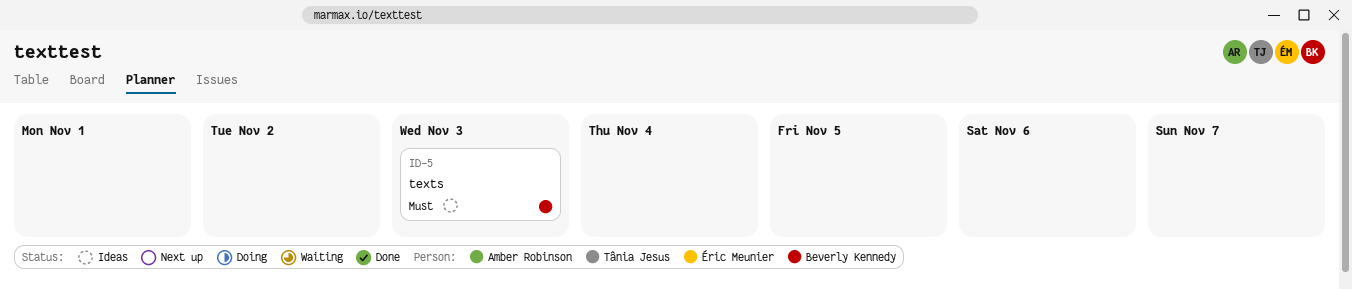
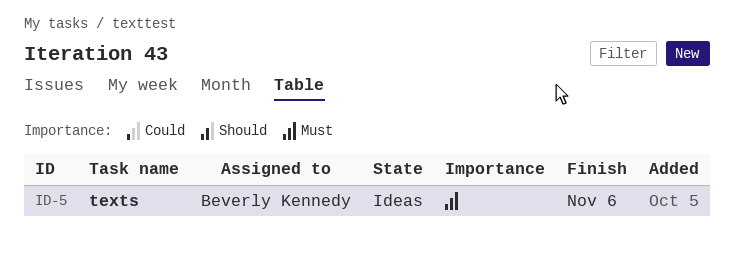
ID-5, due: Nov 3 -> Nov 6

